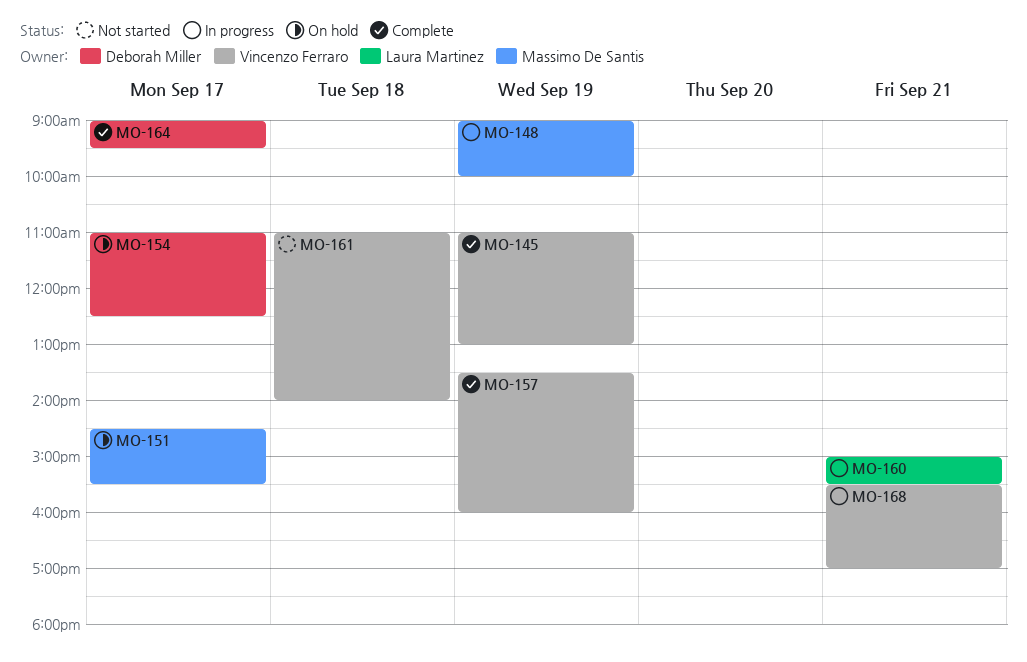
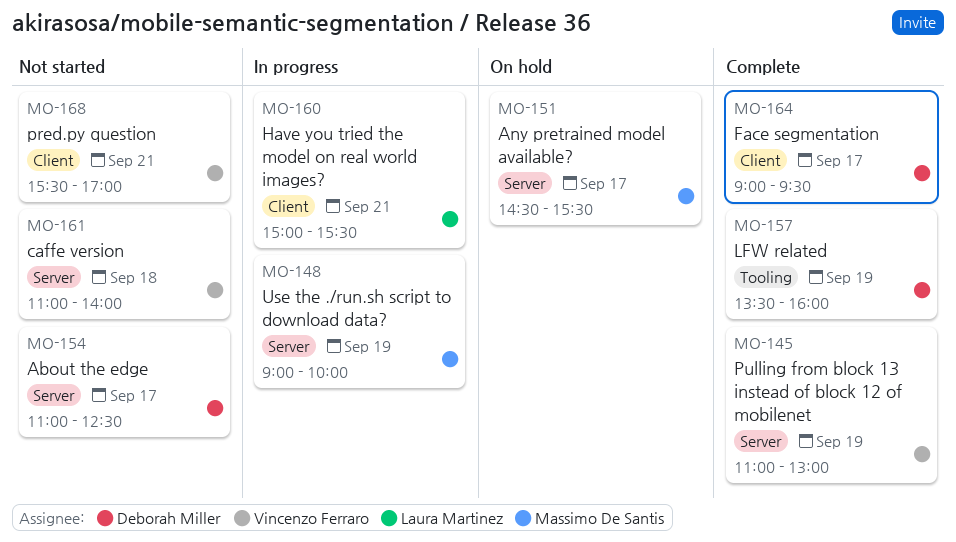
MO-154, status: On hold -> Not started
MO-157, owner: Vincenzo Ferraro -> Deborah Miller
MO-168, status: In progress -> Not started

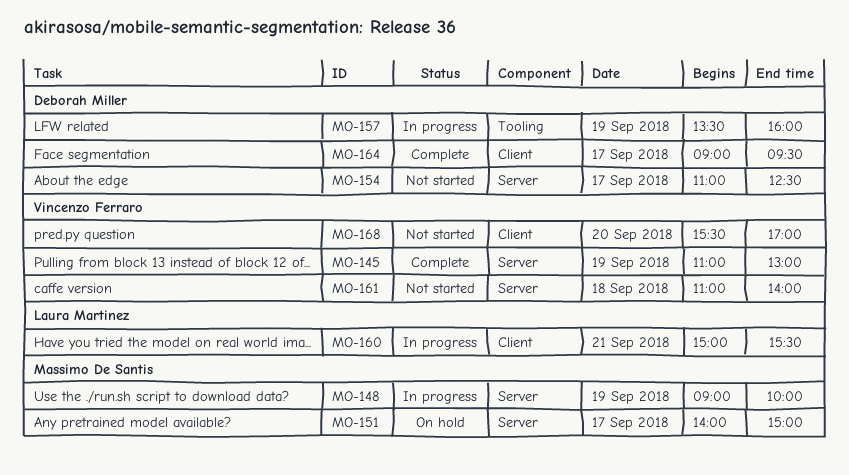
MO-151, begins: 14:30 -> 14:00
MO-151, ends: 15:30 -> 15:00
MO-157, status: Complete -> In progress
MO-168, day: Sep 21 -> Sep 20

